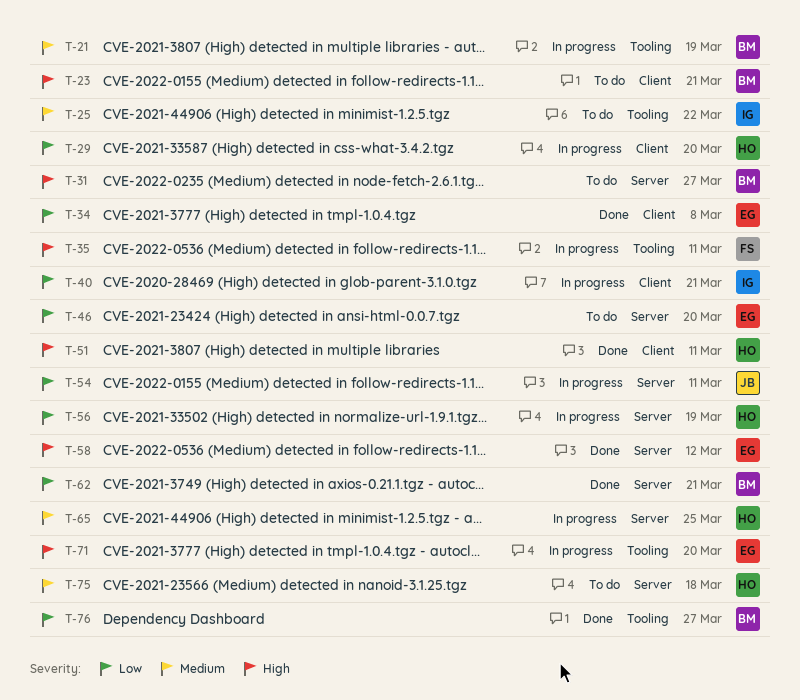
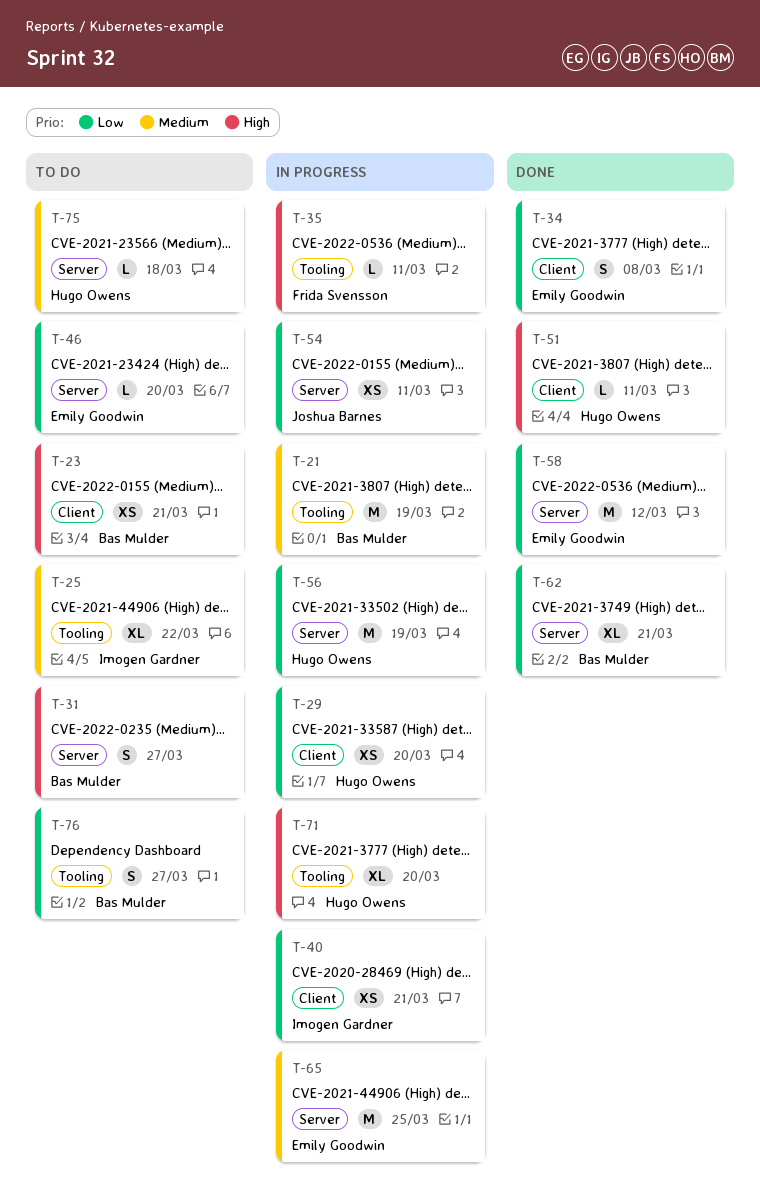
T-58, priority: High -> Low
T-65, owner: Hugo Owens -> Emily Goodwin
T-71, owner: Emily Goodwin -> Hugo Owens
T-76, status: Done -> To do

